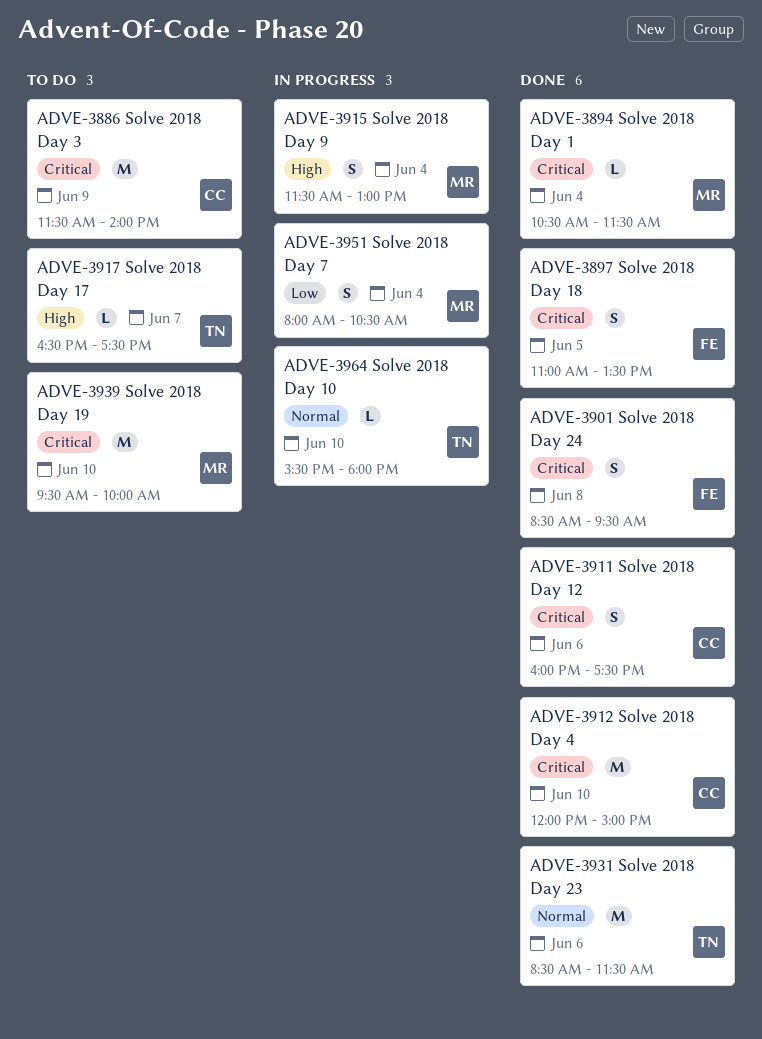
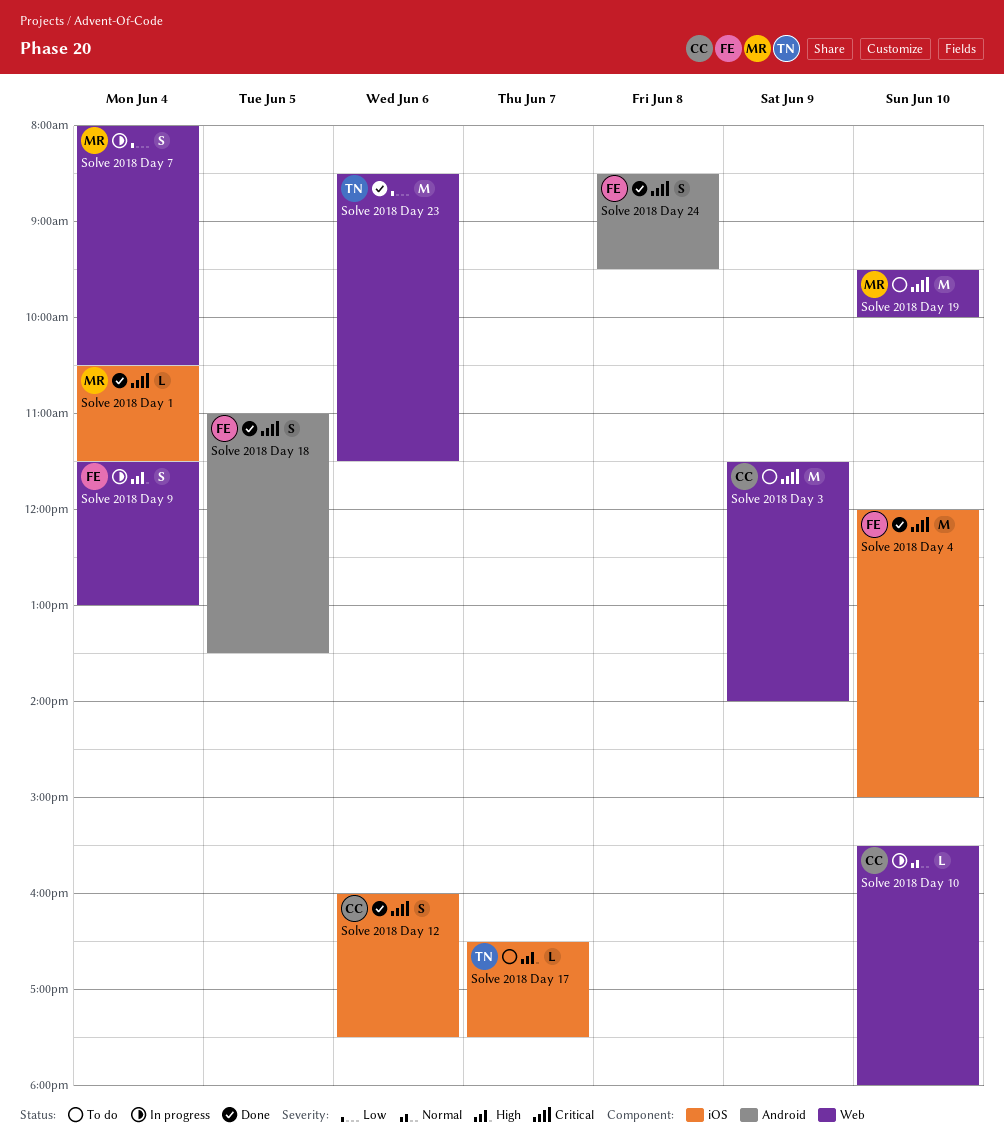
Solve 2018 Day 10, owner: TN -> CC
Solve 2018 Day 23, priority: Normal -> Low
Solve 2018 Day 4, owner: CC -> FE
Solve 2018 Day 9, owner: MR -> FE

